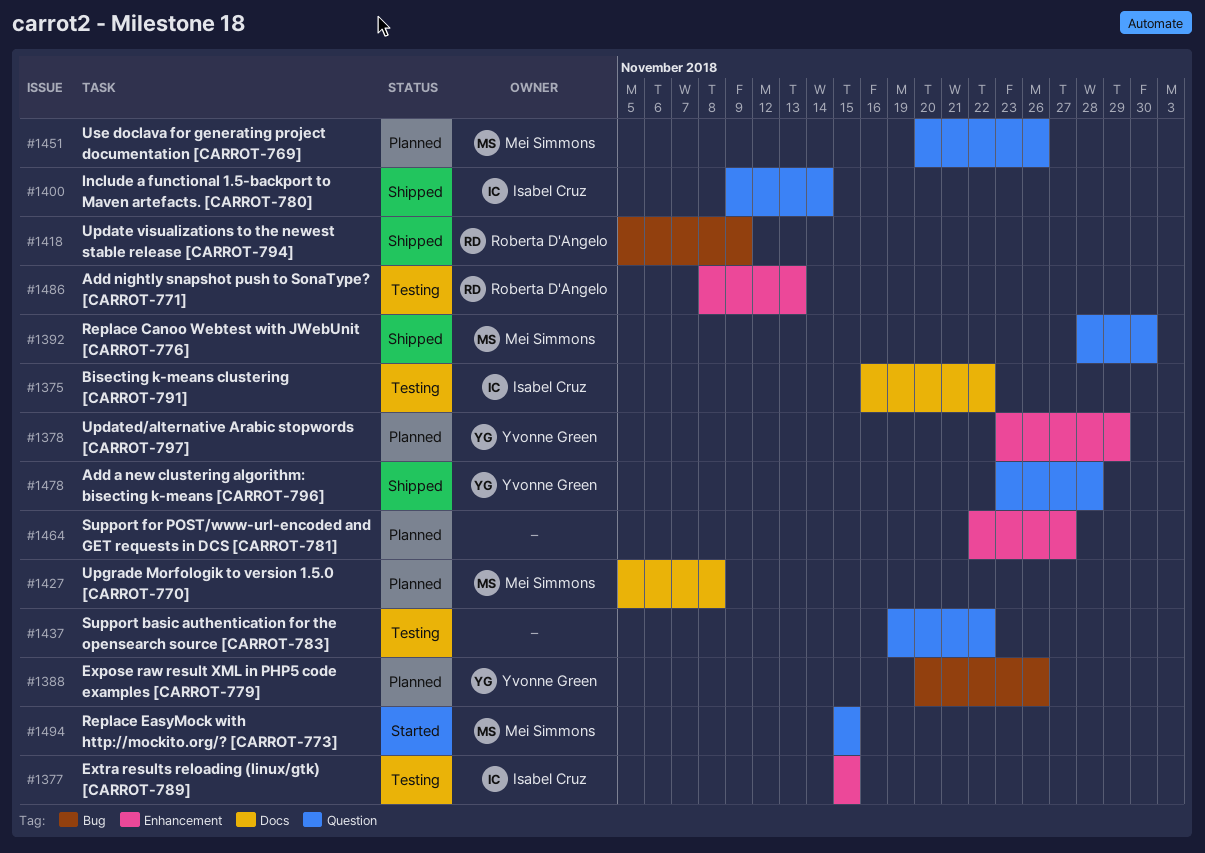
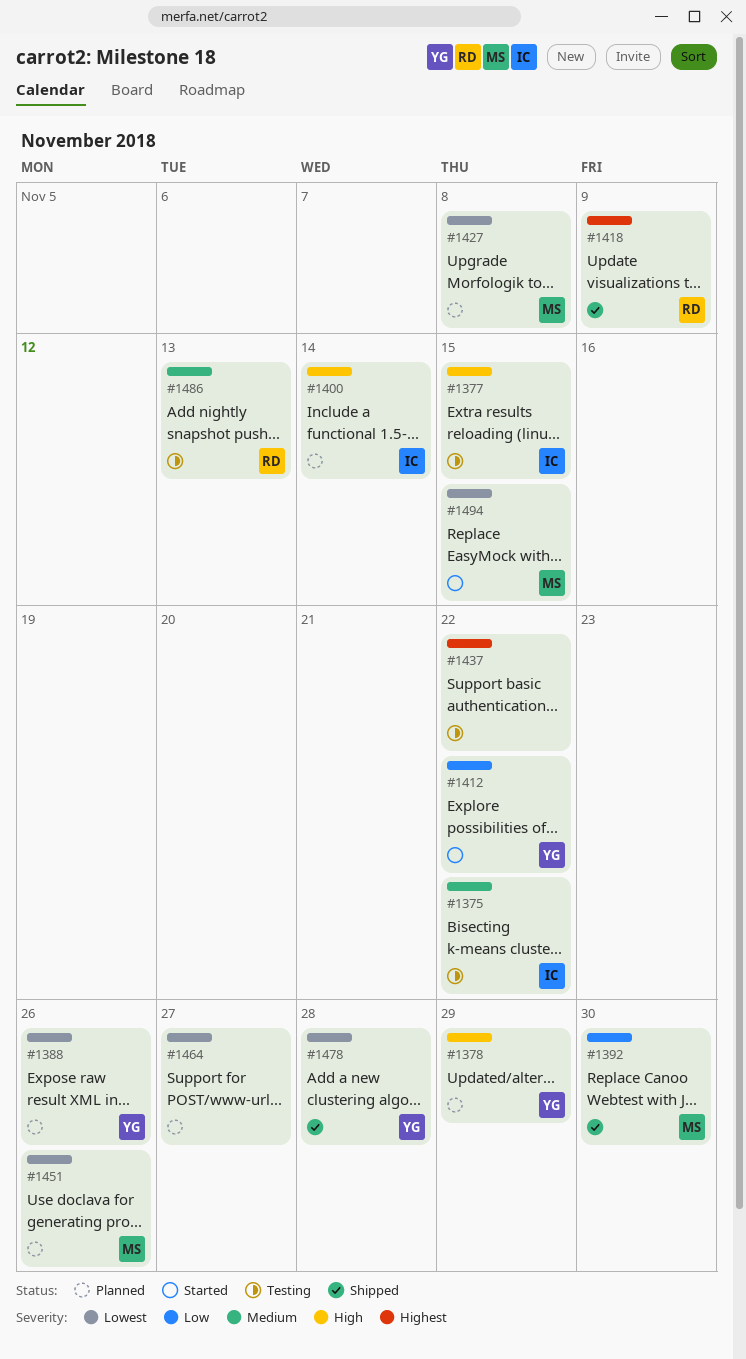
#1400, status: Shipped -> Planned
#1412: none -> present

